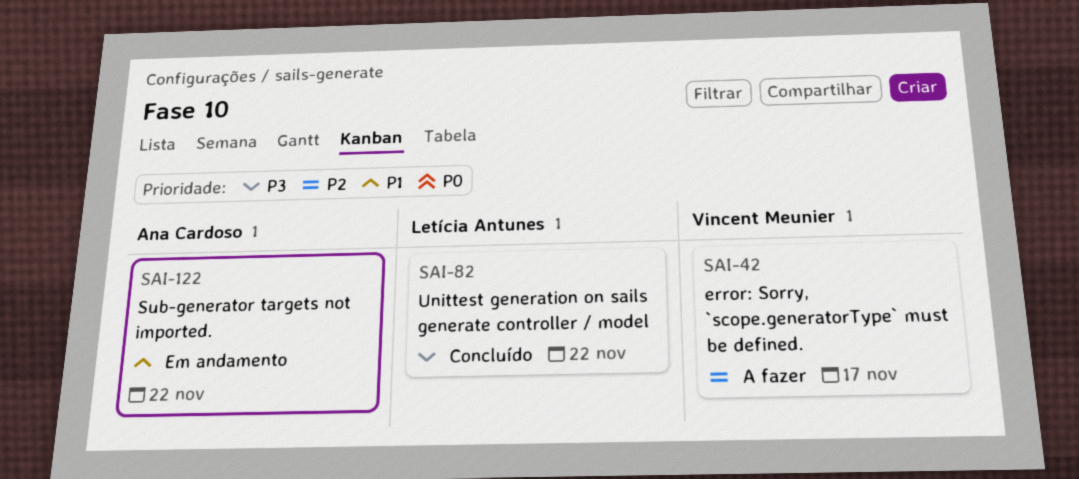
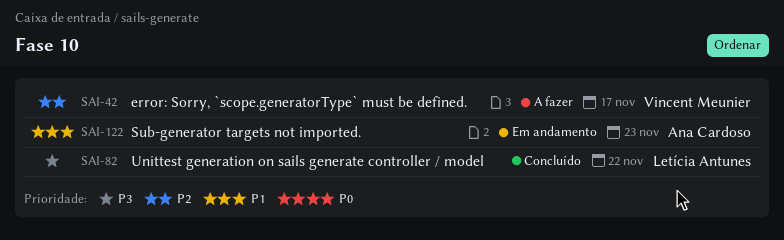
SAI-122, due: Nov 22 -> Nov 23

